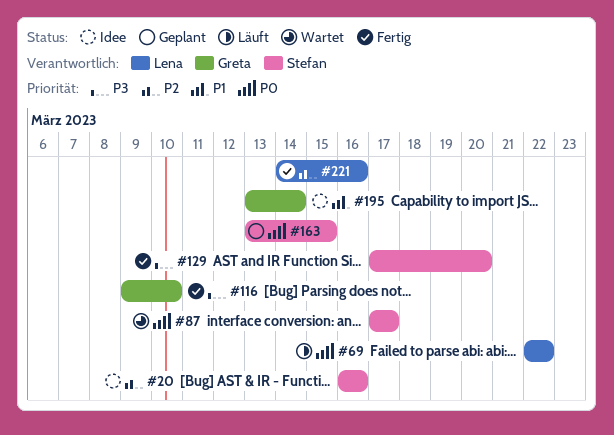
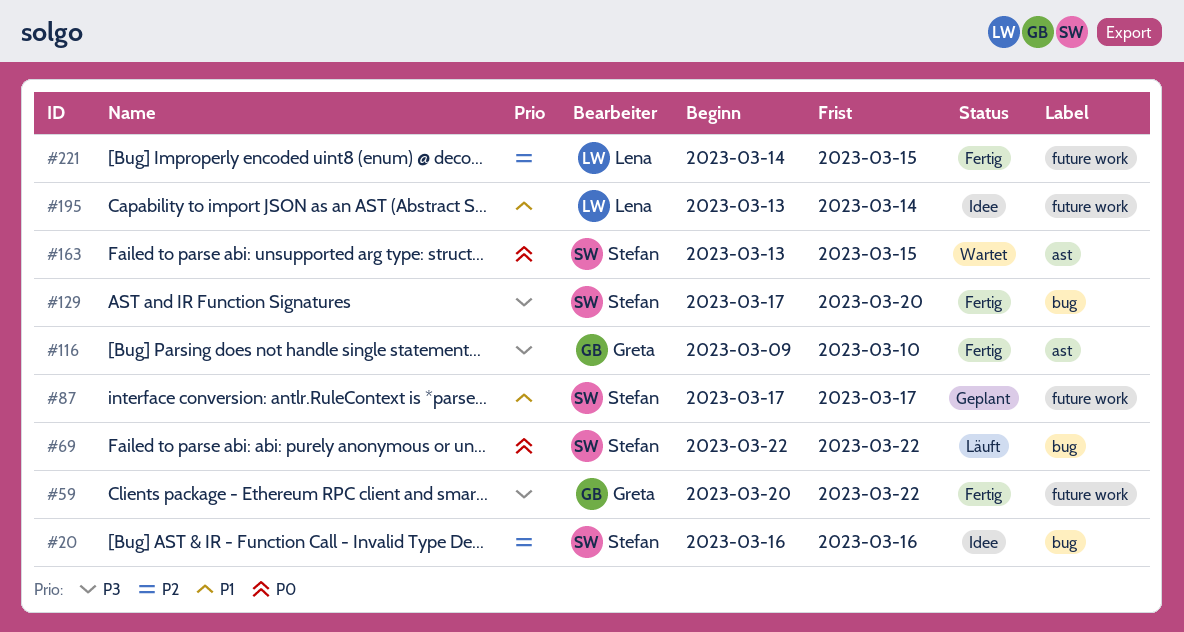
#59: none -> present
#69, owner: Lena -> Stefan
#87, status: Wartet -> Geplant
#87, priority: P0 -> P1
#163, status: Geplant -> Wartet
#195, owner: Greta -> Lena
#221, due: Mar 16 -> Mar 15

